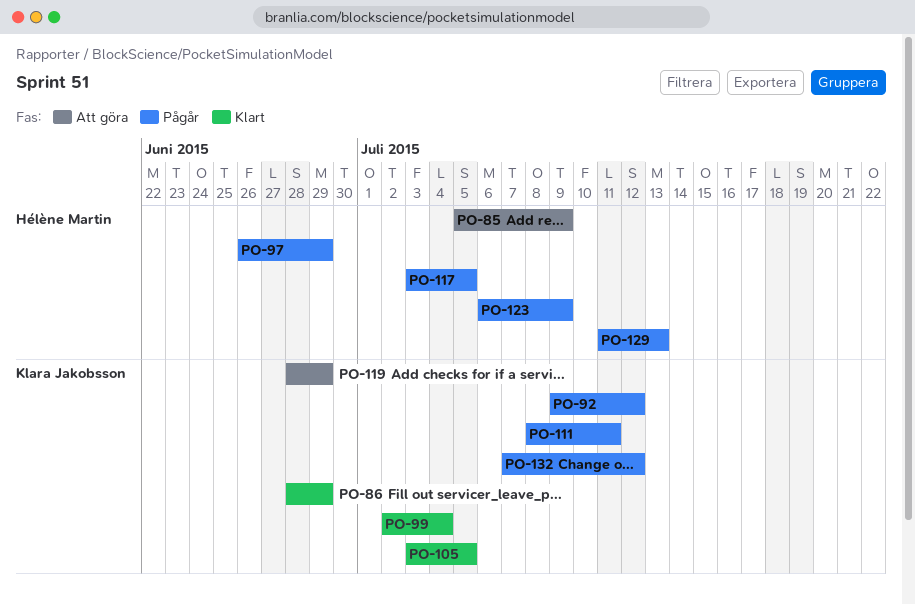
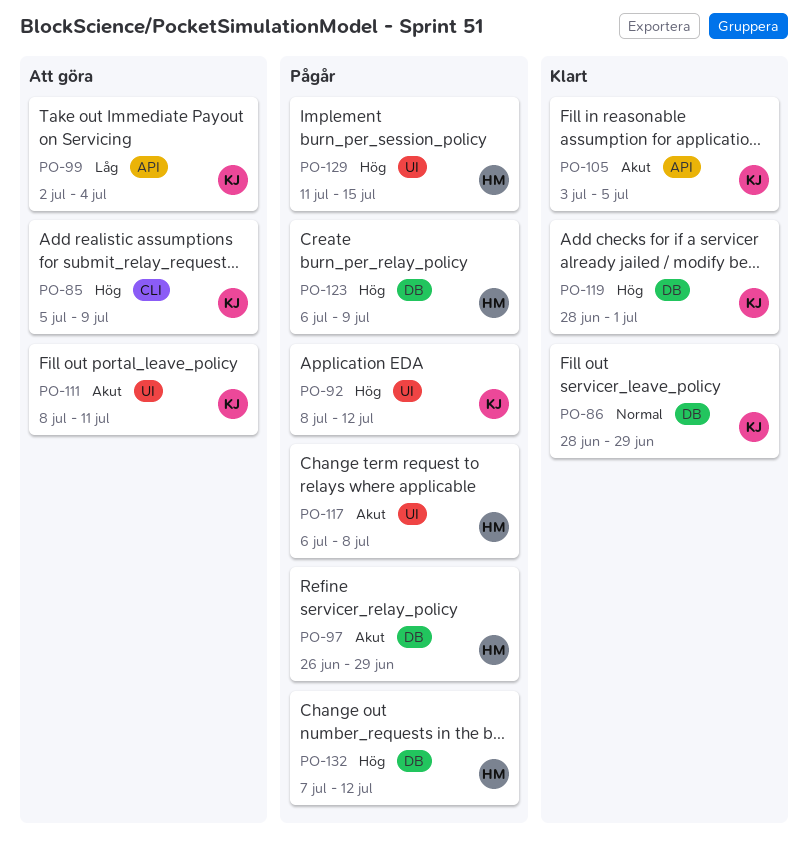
PO-85, owner: Hélène Martin -> Klara Jakobsson
PO-92, start: Jul 9 -> Jul 8
PO-99, status: Klart -> Att göra
PO-111, status: Pågår -> Att göra
PO-117, start: Jul 3 -> Jul 6
PO-117, due: Jul 5 -> Jul 8
PO-119, status: Att göra -> Klart
PO-119, due: Jun 29 -> Jul 1
PO-129, due: Jul 13 -> Jul 15
PO-132, owner: Klara Jakobsson -> Hélène Martin

